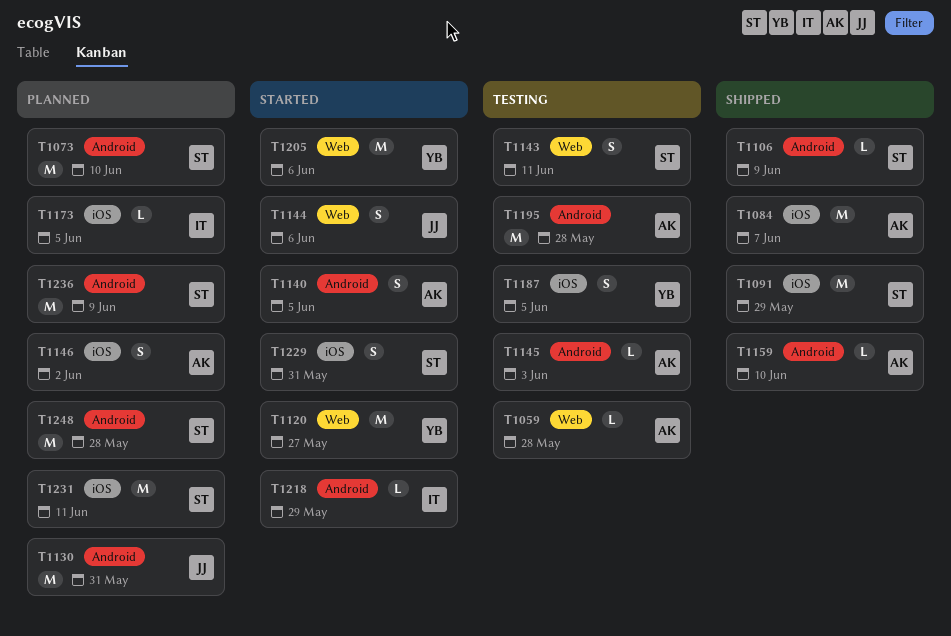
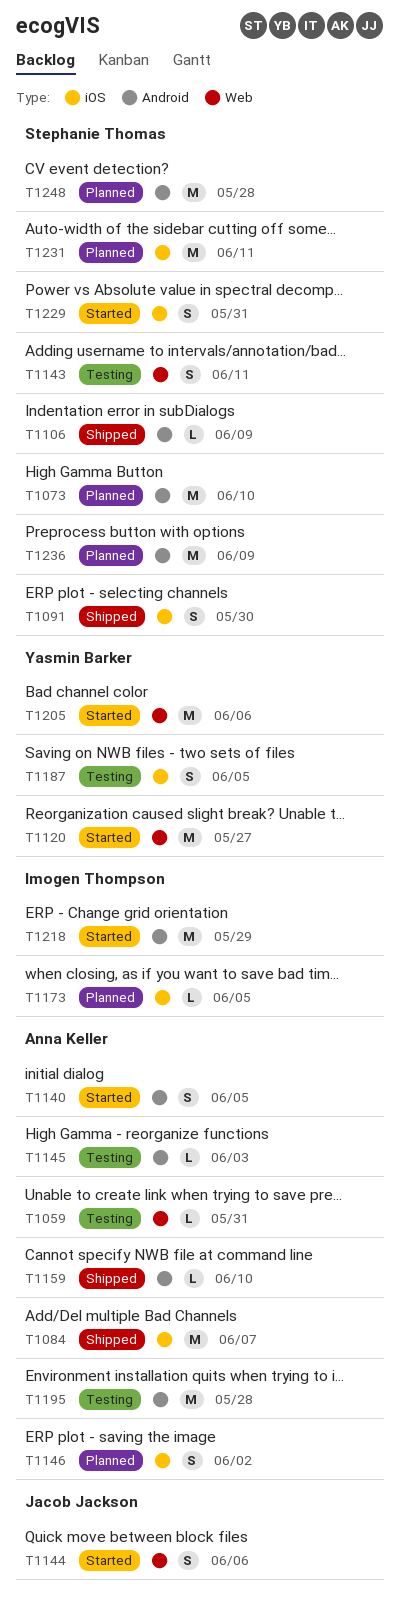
T1059, due: May 28 -> May 31
T1091, estimate: M -> S
T1091, due: May 29 -> May 30
T1130: present -> none
T1218, estimate: L -> M

